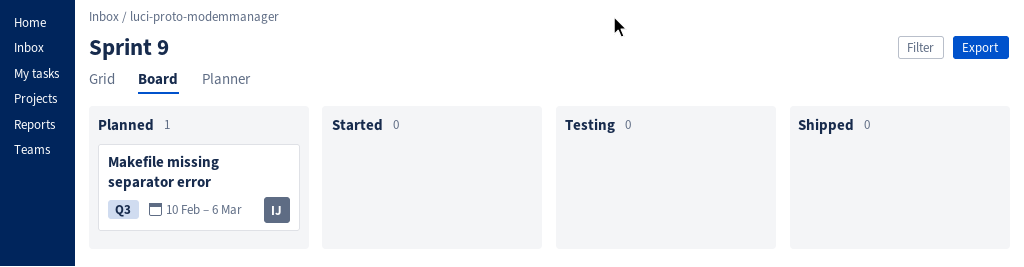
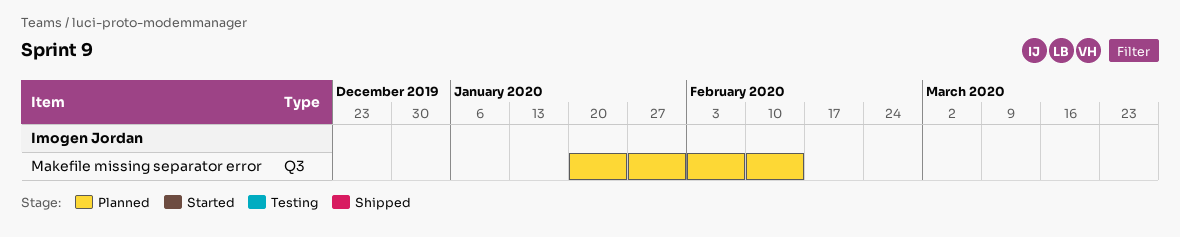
Makefile missing separator error, start: Feb 10 -> Jan 20
Makefile missing separator error, due: Mar 6 -> Feb 14

